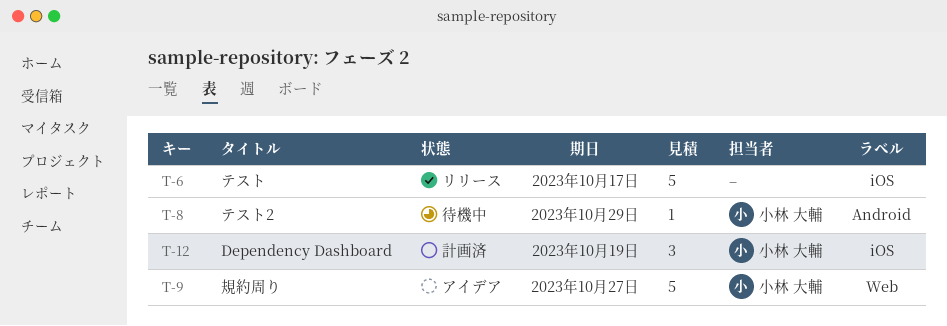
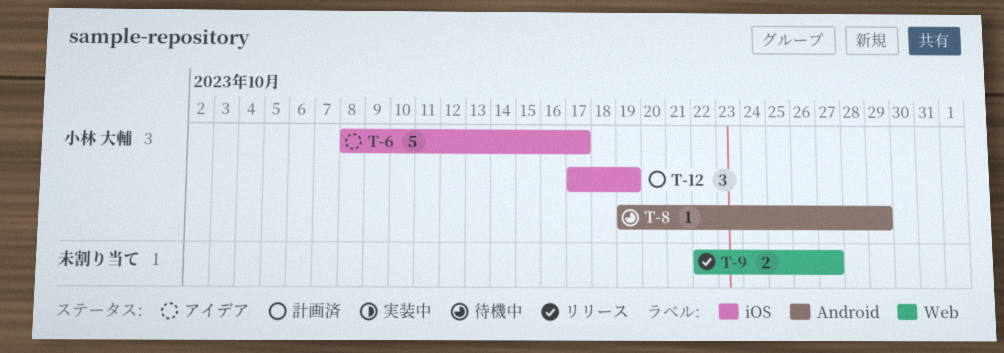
T-6, status: リリース -> アイデア
T-6, owner: none -> 小林 大輔
T-9, status: アイデア -> リリース
T-9, owner: 小林 大輔 -> none
T-9, estimate: 5 -> 2

